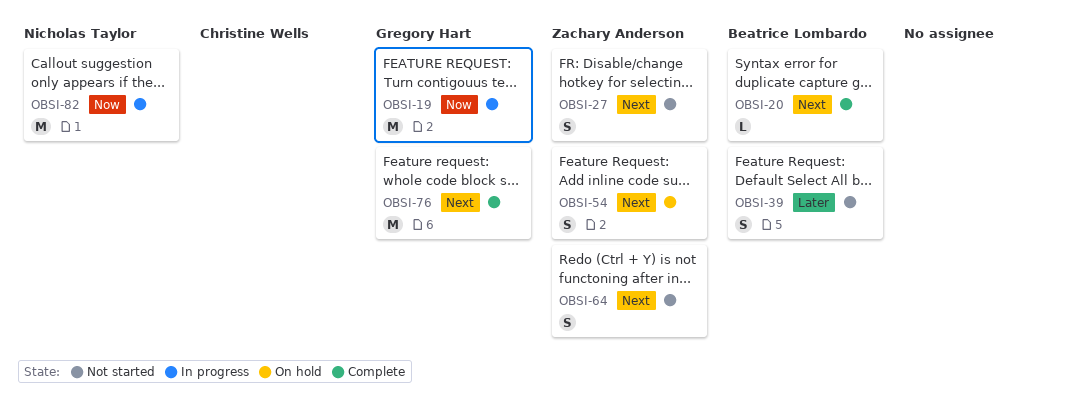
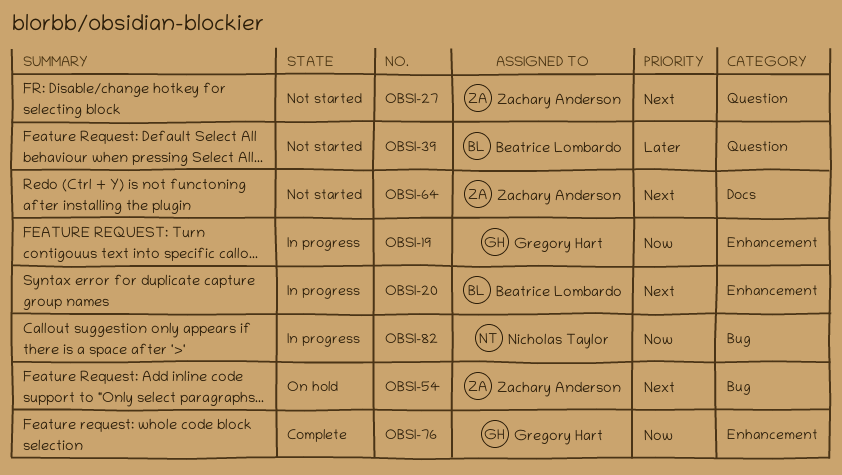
OBSI-20, status: Complete -> In progress
OBSI-76, priority: Next -> Now

